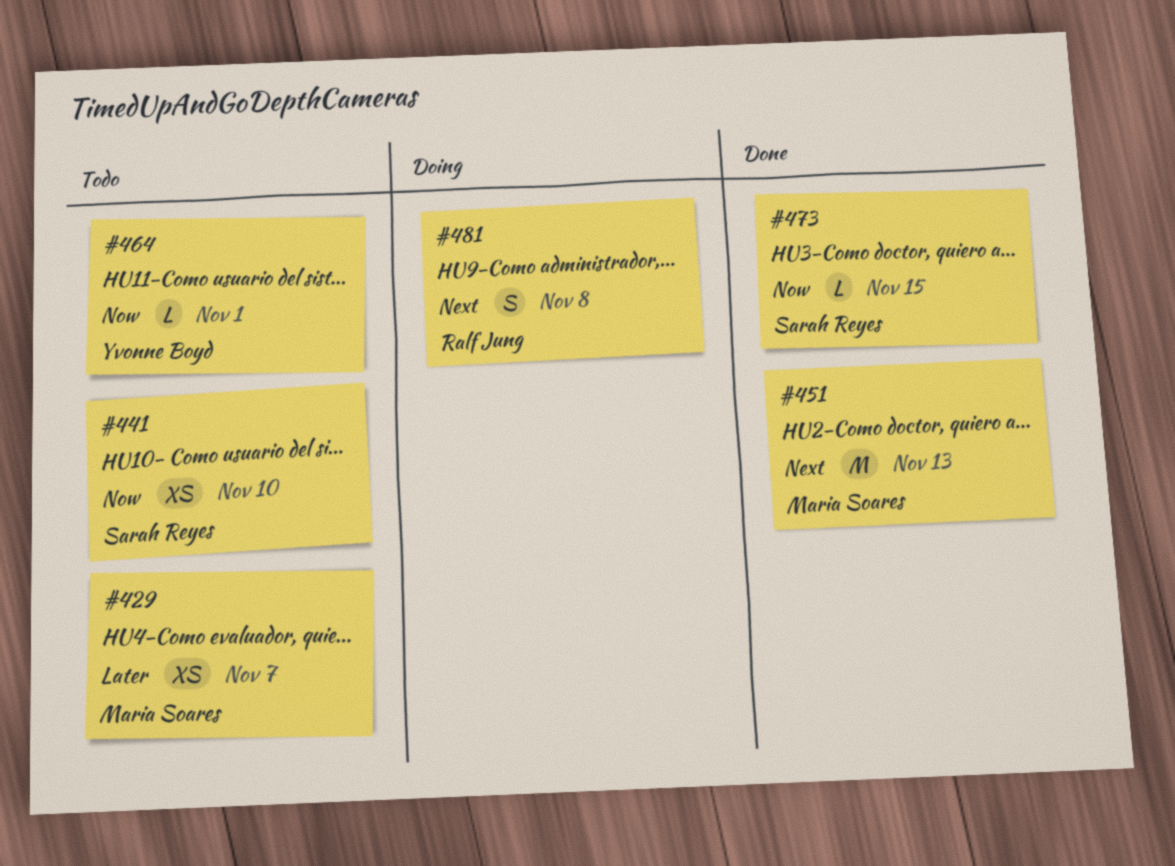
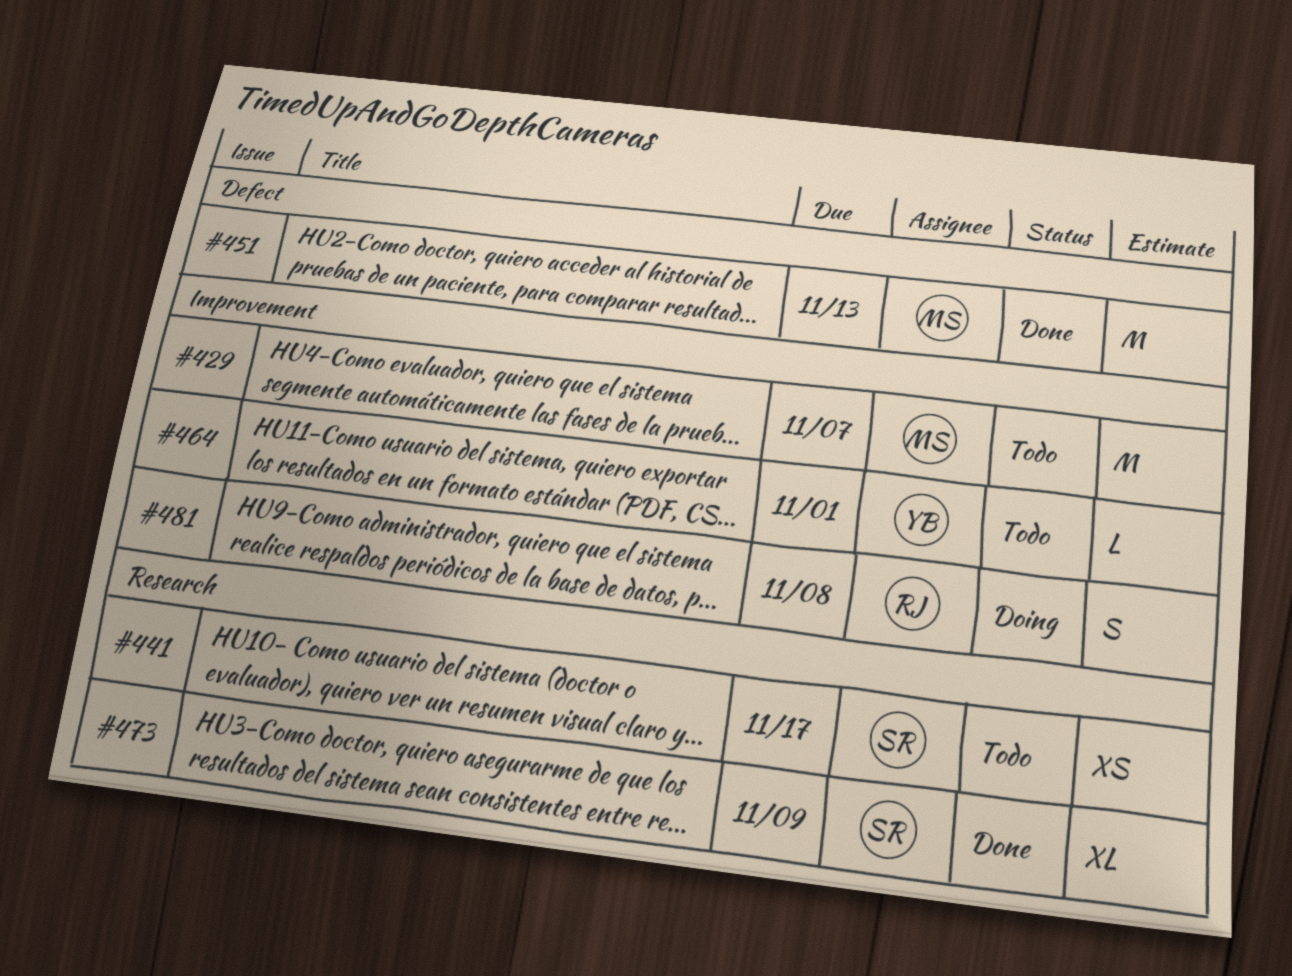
#429, estimate: XS -> M
#441, due: Nov 10 -> Nov 17
#473, estimate: L -> XL
#473, due: Nov 15 -> Nov 9

